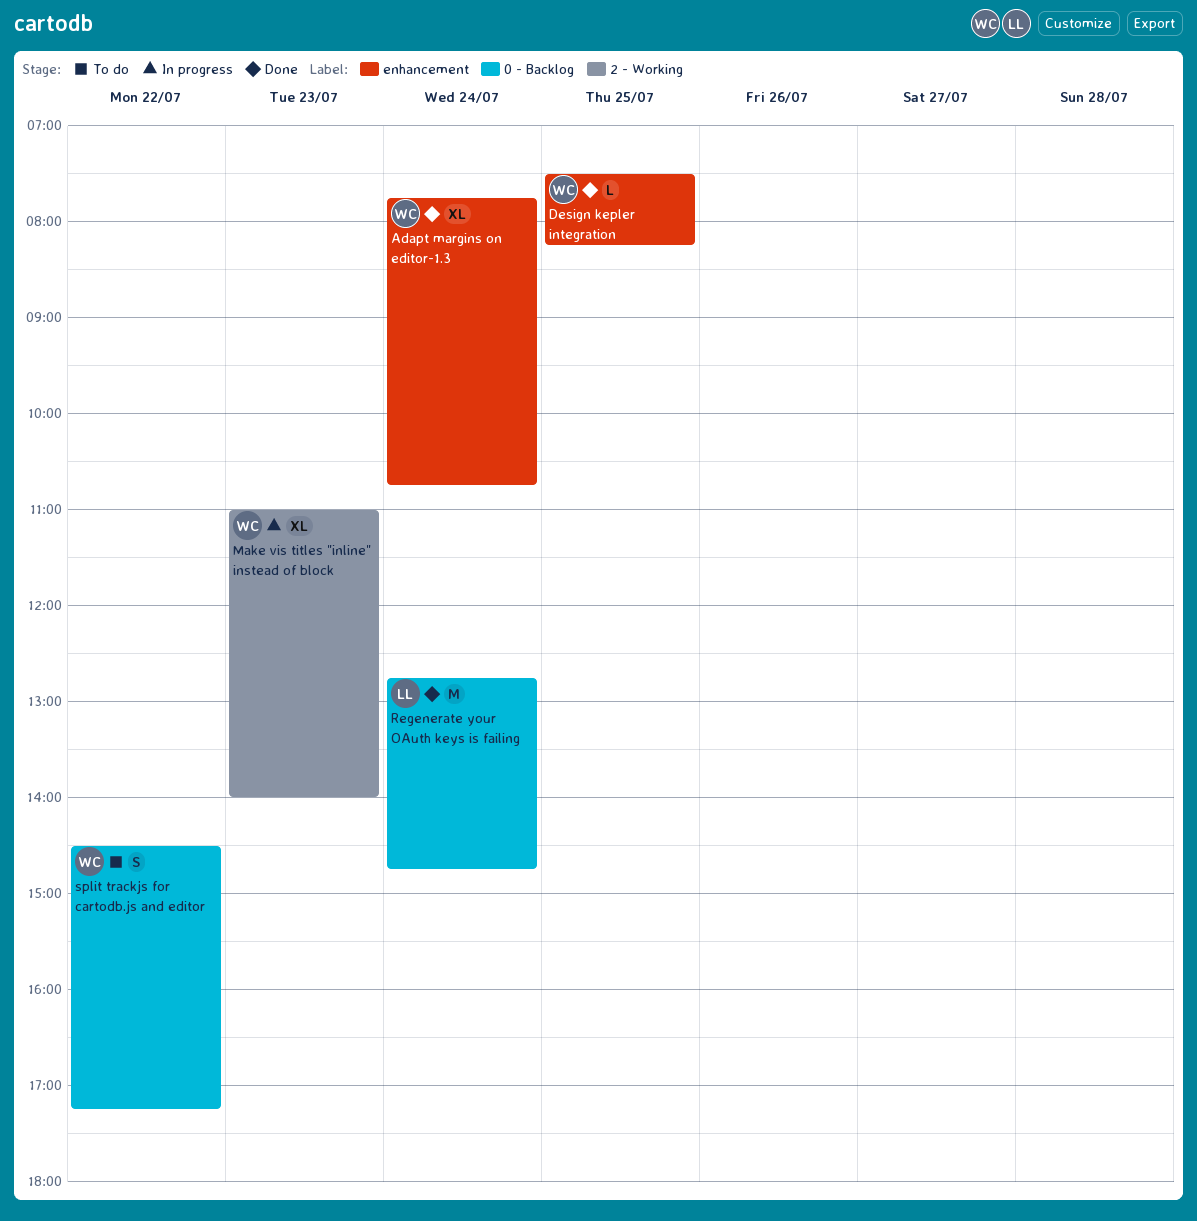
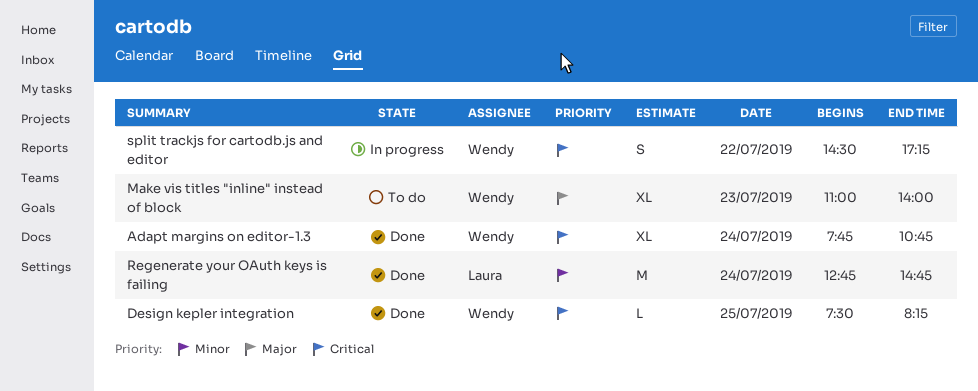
Make vis titles "inline" instead of block, status: In progress -> To do
split trackjs for cartodb.js and editor, status: To do -> In progress

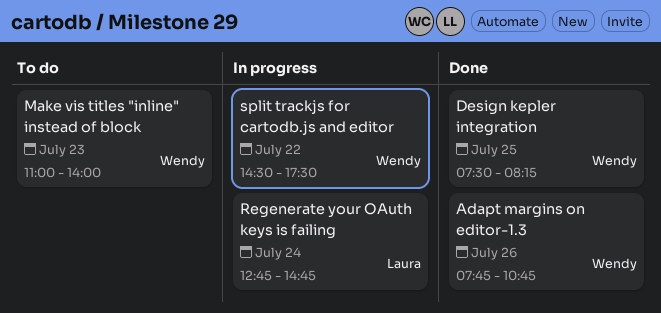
Adapt margins on editor-1.3, day: Jul 24 -> Jul 26
Regenerate your OAuth keys is failing, status: Done -> In progress
split trackjs for cartodb.js and editor, ends: 17:15 -> 17:30

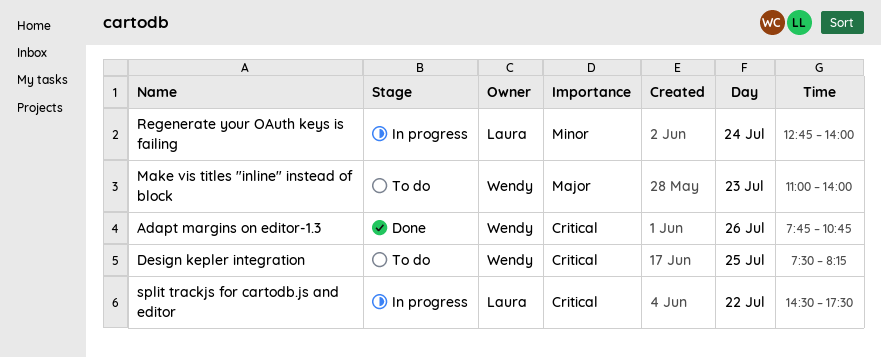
Design kepler integration, status: Done -> To do
Regenerate your OAuth keys is failing, ends: 14:45 -> 14:00
split trackjs for cartodb.js and editor, owner: Wendy -> Laura

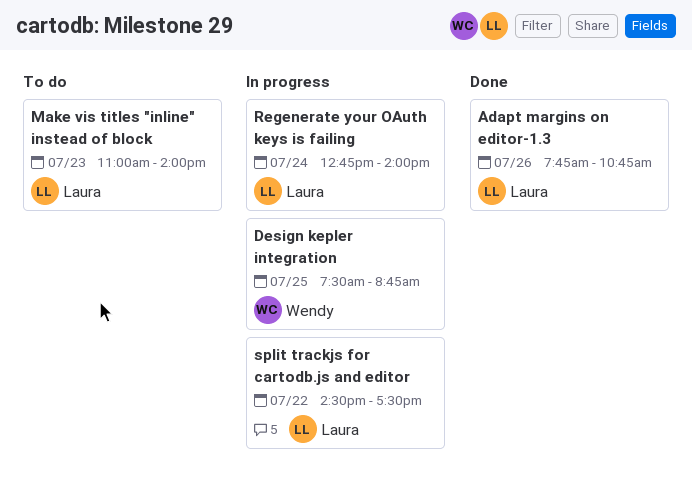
Adapt margins on editor-1.3, owner: Wendy -> Laura
Design kepler integration, status: To do -> In progress
Design kepler integration, ends: 08:15 -> 08:45
Make vis titles "inline" instead of block, owner: Wendy -> Laura

